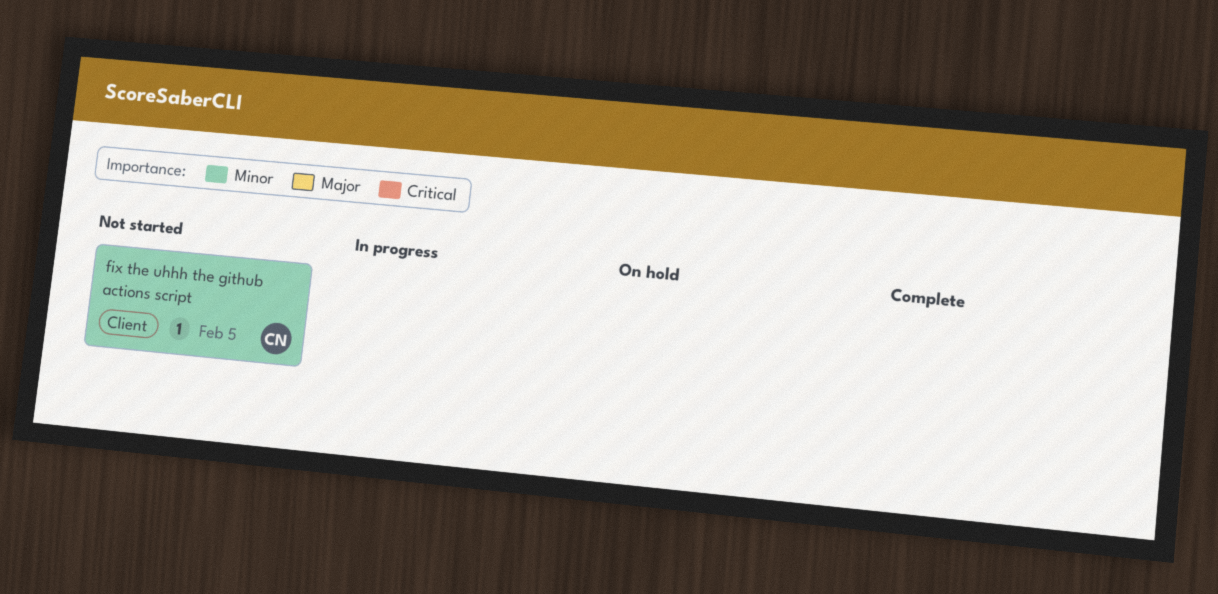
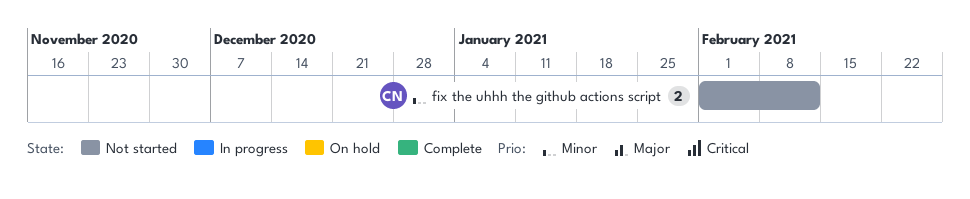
fix the uhhh the github actions script, estimate: 1 -> 2
fix the uhhh the github actions script, due: Feb 5 -> Feb 12

